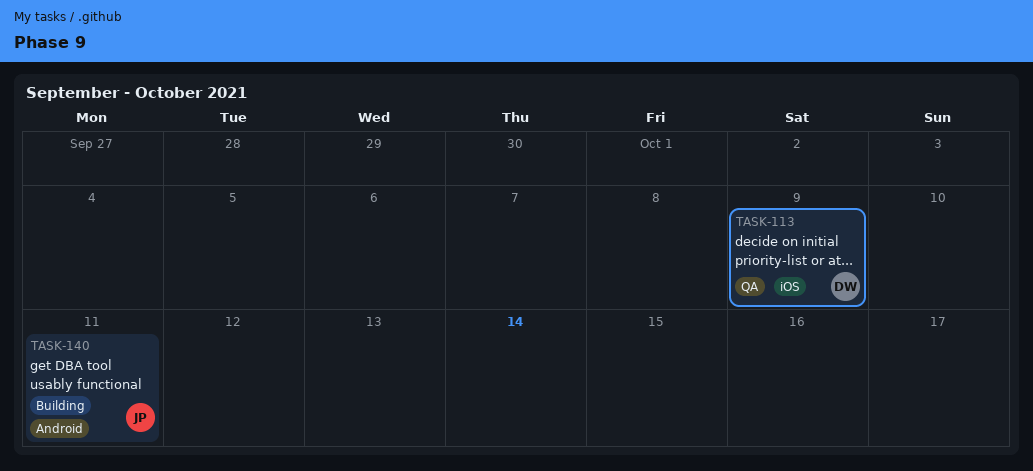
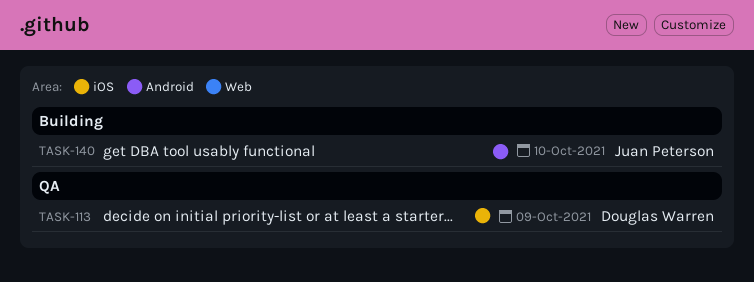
TASK-140, due: Oct 11 -> Oct 10

